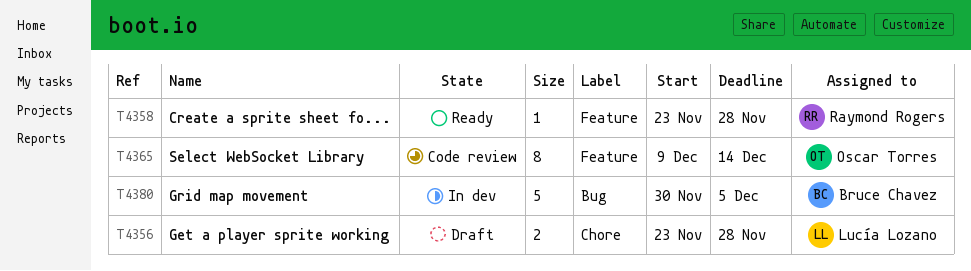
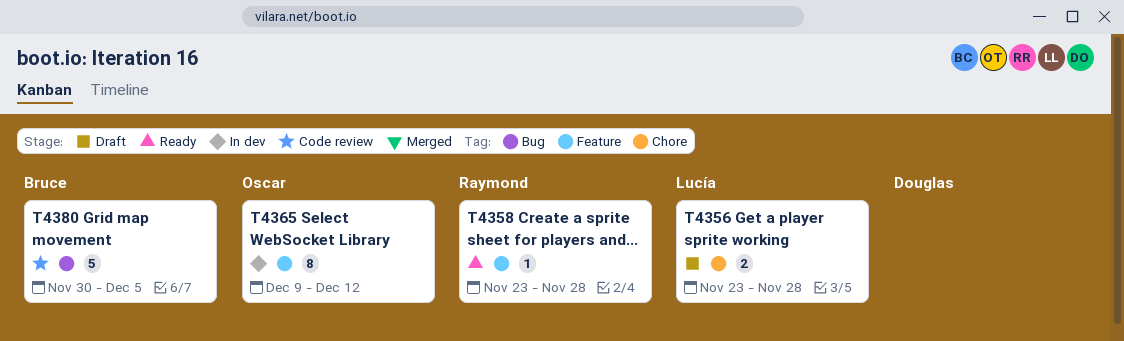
T4365, status: Code review -> In dev
T4365, due: Dec 14 -> Dec 12
T4380, status: In dev -> Code review

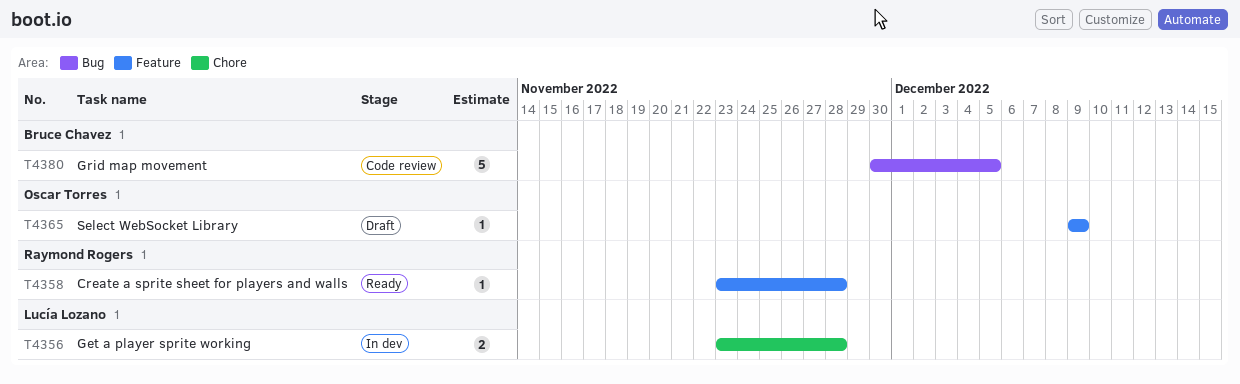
T4356, status: Draft -> In dev
T4365, status: In dev -> Draft
T4365, estimate: 8 -> 1
T4365, due: Dec 12 -> Dec 9

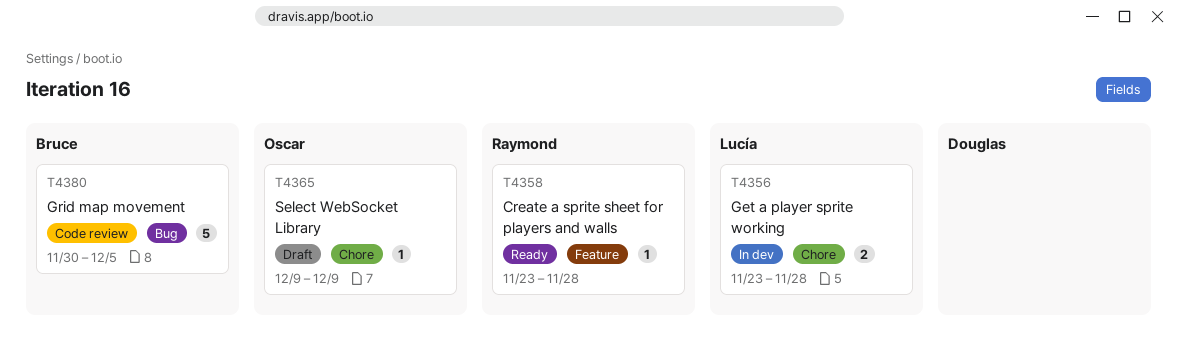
T4365, label: Feature -> Chore

